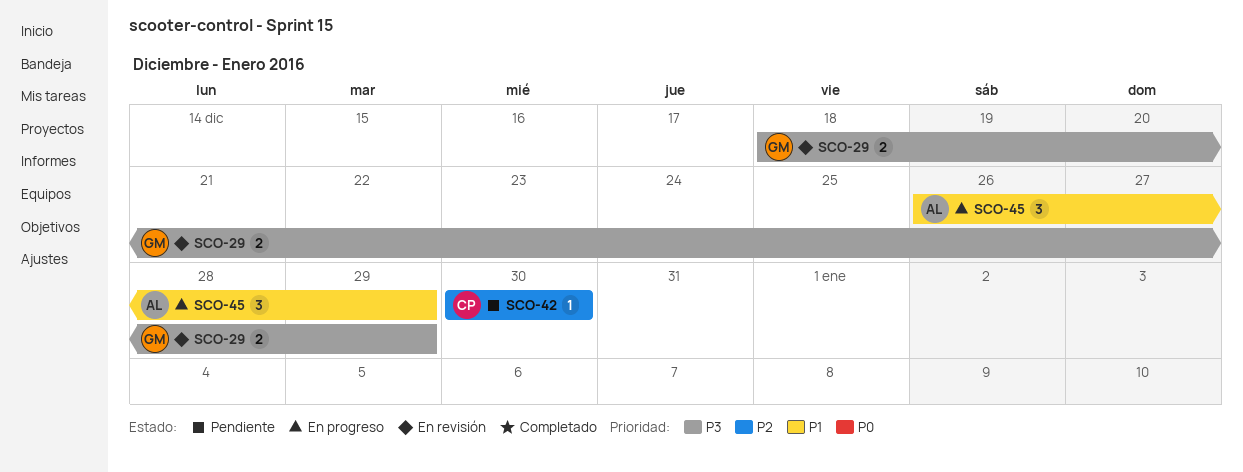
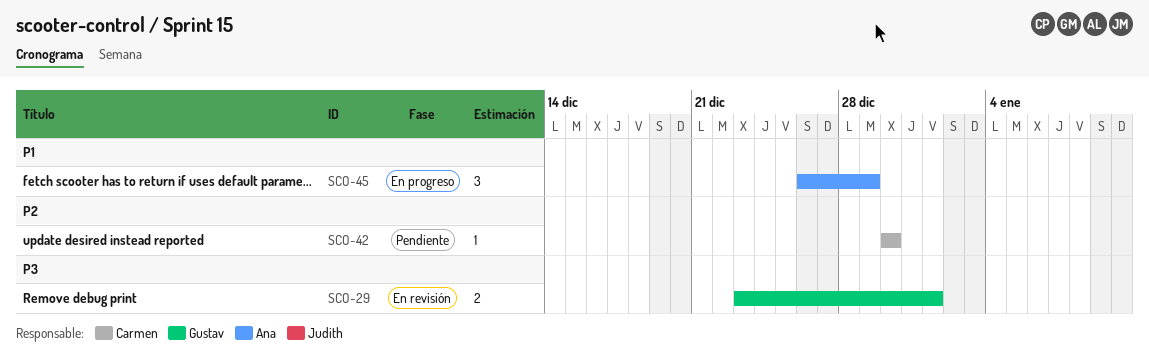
SCO-29, start: Dec 18 -> Dec 23
SCO-29, due: Dec 29 -> Jan 1

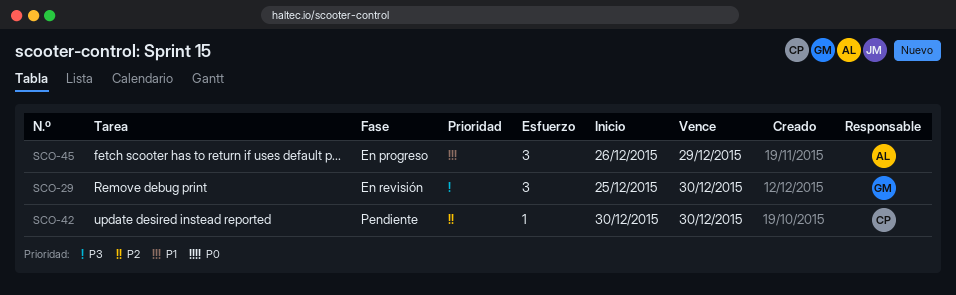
SCO-29, estimate: 2 -> 3
SCO-29, start: Dec 23 -> Dec 25
SCO-29, due: Jan 1 -> Dec 30

